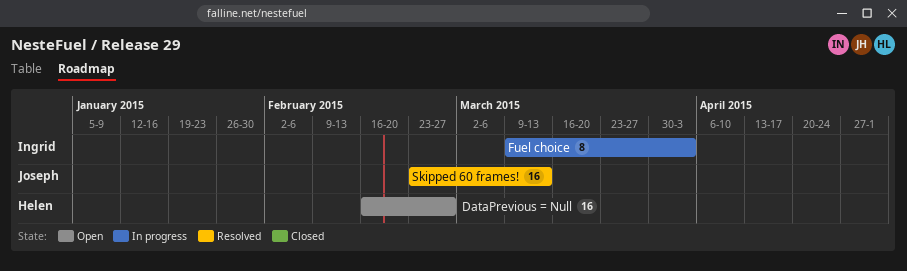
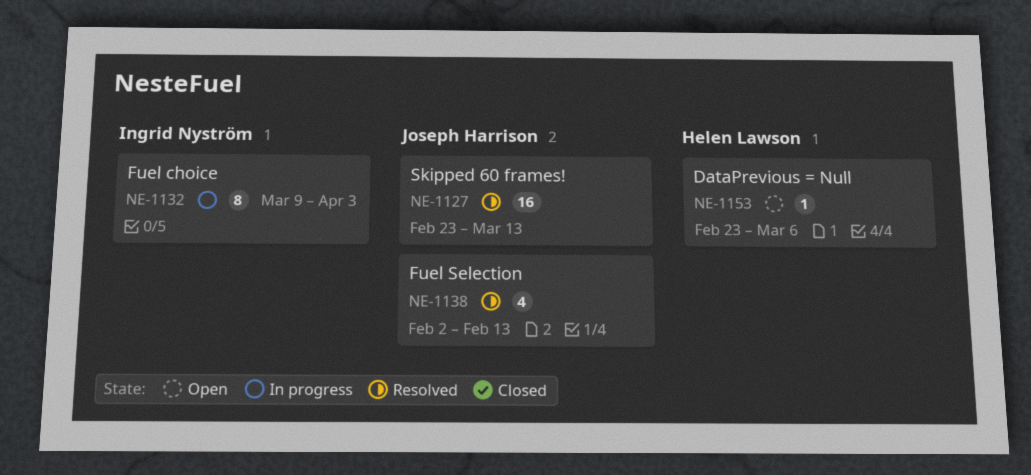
DataPrevious = Null, estimate: 16 -> 1
DataPrevious = Null, start: Feb 16 -> Feb 23
DataPrevious = Null, due: Feb 27 -> Mar 6
Fuel Selection: none -> present

